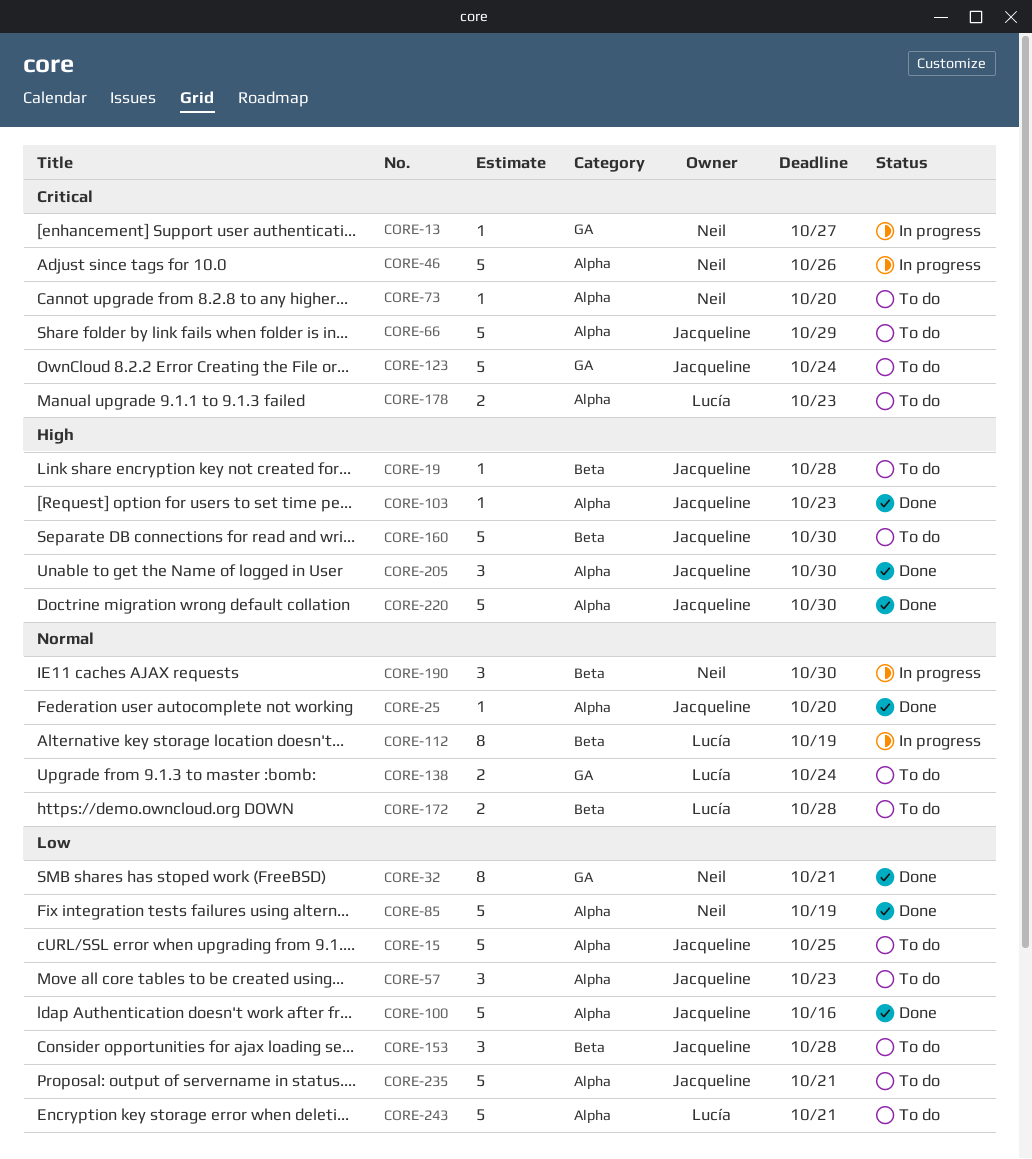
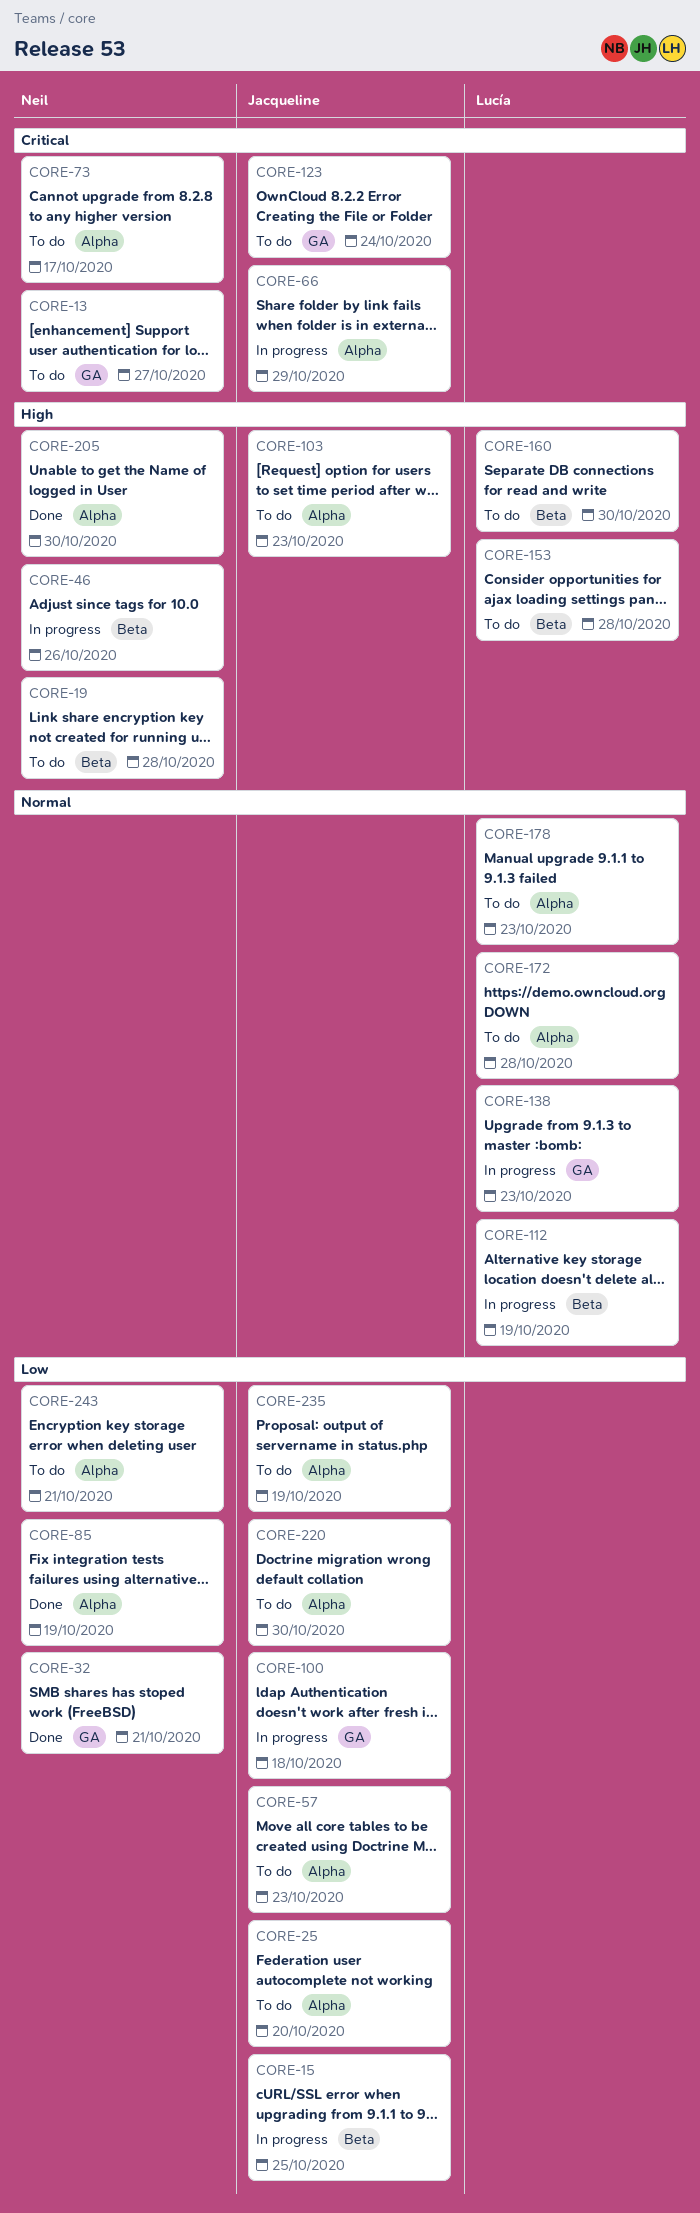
CORE-13, status: In progress -> To do
CORE-15, status: To do -> In progress
CORE-15, label: Alpha -> Beta
CORE-19, owner: Jacqueline -> Neil
CORE-25, status: Done -> To do
CORE-25, priority: Normal -> Low
CORE-46, priority: Critical -> High
CORE-46, label: Alpha -> Beta
CORE-66, status: To do -> In progress
CORE-73, due: Oct 20 -> Oct 17
CORE-100, status: Done -> In progress
CORE-100, label: Alpha -> GA
CORE-100, due: Oct 16 -> Oct 18
CORE-103, status: Done -> To do
CORE-138, status: To do -> In progress
CORE-138, due: Oct 24 -> Oct 23
CORE-153, owner: Jacqueline -> Lucía
CORE-153, priority: Low -> High
CORE-160, owner: Jacqueline -> Lucía
CORE-172, label: Beta -> Alpha
CORE-178, priority: Critical -> Normal
CORE-190: present -> none
CORE-205, owner: Jacqueline -> Neil
CORE-220, status: Done -> To do
CORE-220, priority: High -> Low
CORE-235, due: Oct 21 -> Oct 19
CORE-243, owner: Lucía -> Neil

